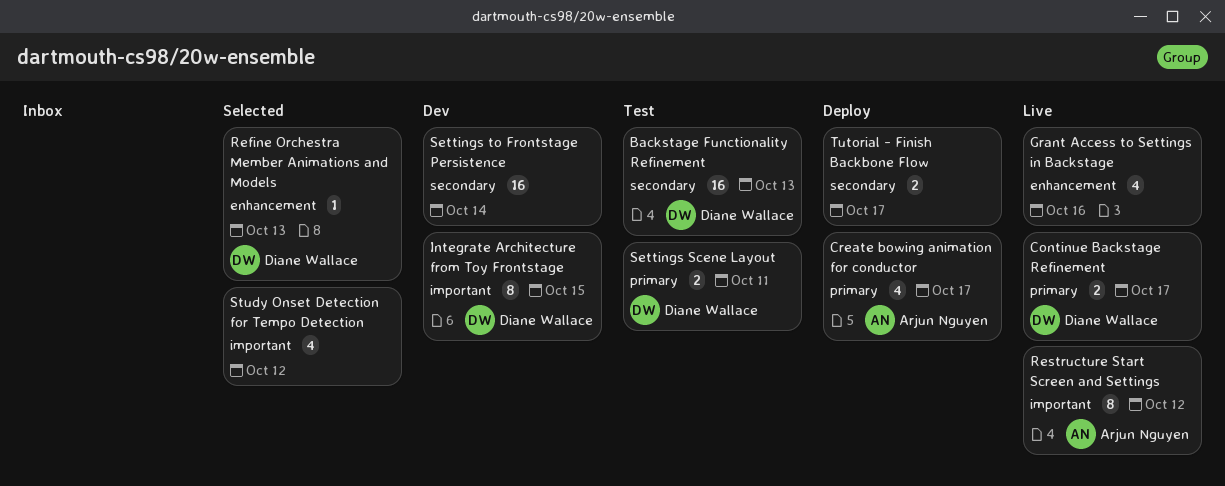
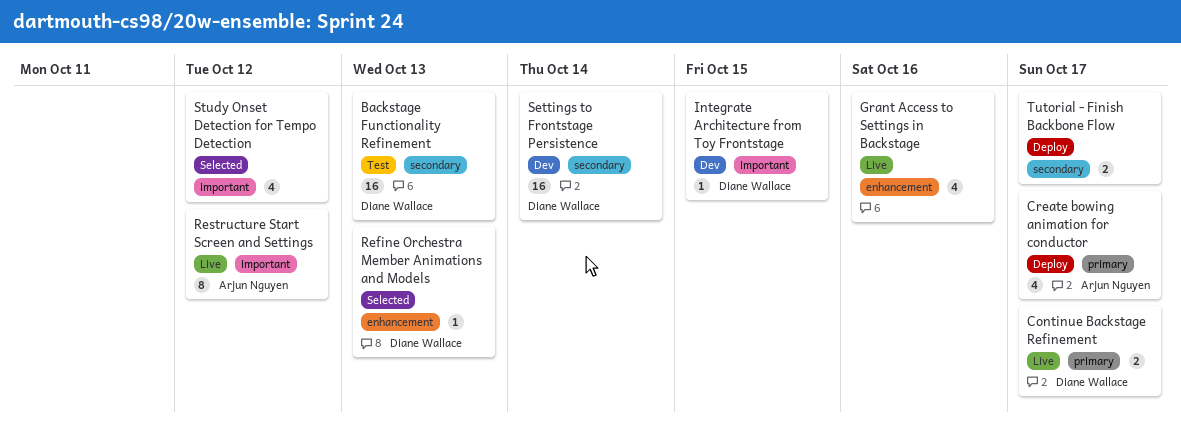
Integrate Architecture from Toy Frontstage, estimate: 8 -> 1
Settings Scene Layout: present -> none
Settings to Frontstage Persistence, owner: none -> Diane Wallace

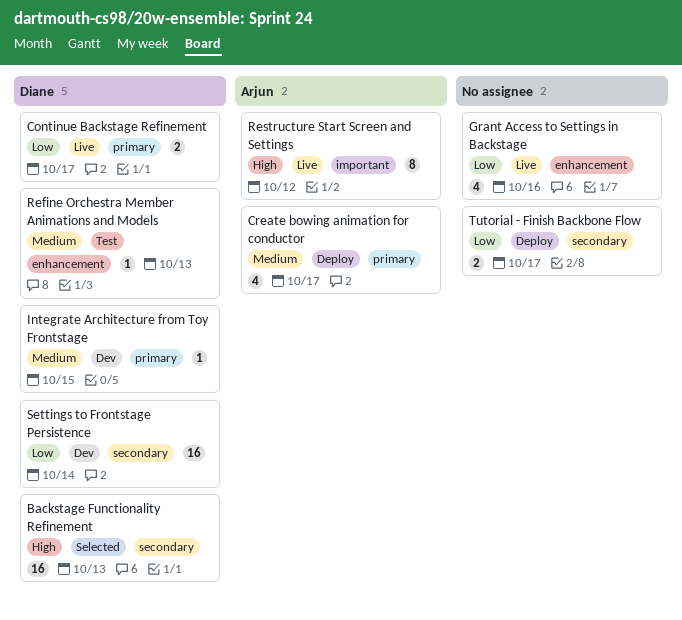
Backstage Functionality Refinement, status: Test -> Selected
Integrate Architecture from Toy Frontstage, label: important -> primary
Refine Orchestra Member Animations and Models, status: Selected -> Test
Study Onset Detection for Tempo Detection: present -> none

